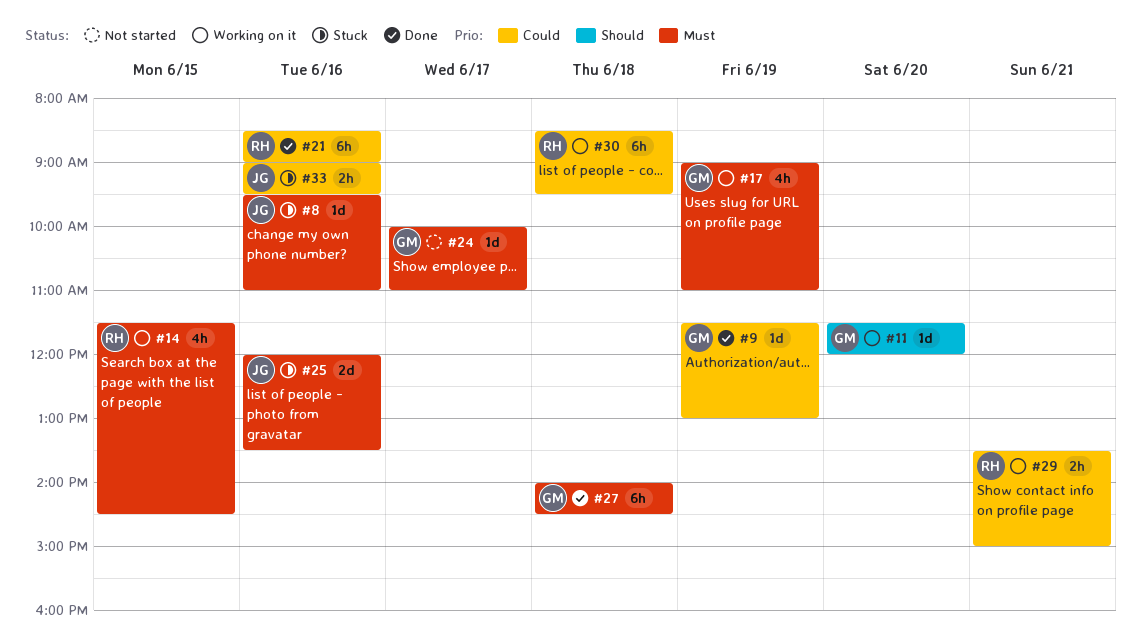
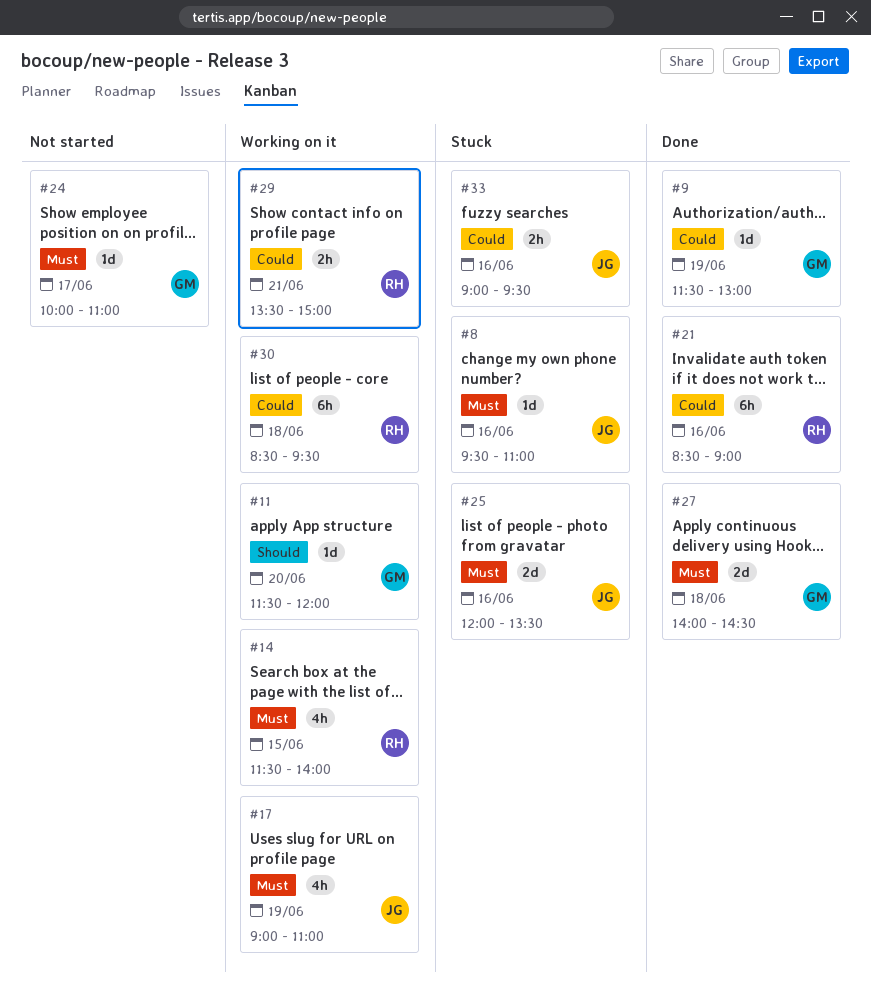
#14, ends: 14:30 -> 14:00
#17, owner: GM -> JG
#27, estimate: 6h -> 2d

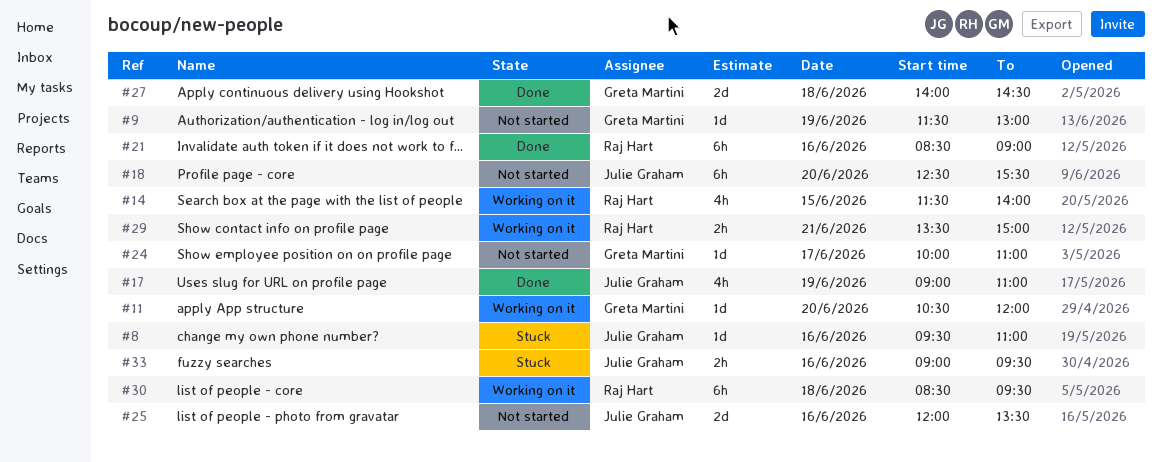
#9, status: Done -> Not started
#11, begins: 11:30 -> 10:30
#17, status: Working on it -> Done
#18: none -> present
#25, status: Stuck -> Not started

